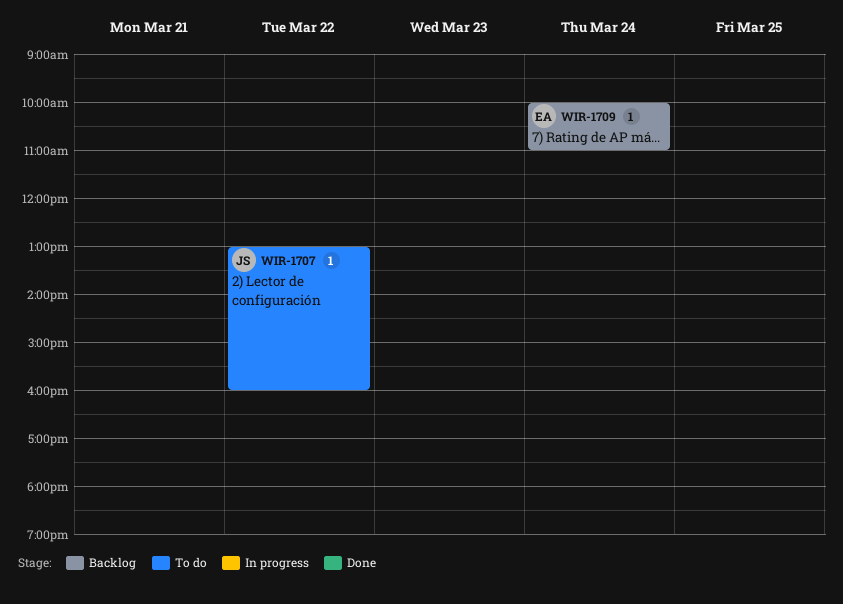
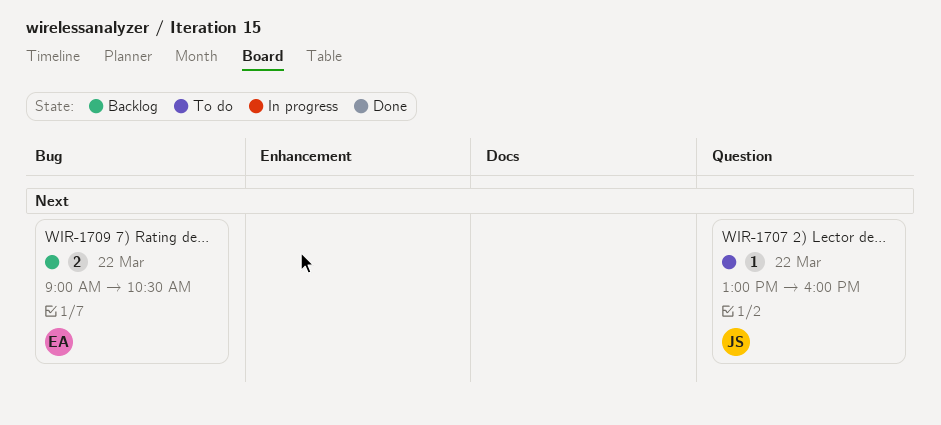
WIR-1709, estimate: 1 -> 2
WIR-1709, day: Mar 24 -> Mar 22
WIR-1709, begins: 10:00 -> 09:00
WIR-1709, ends: 11:00 -> 10:30

